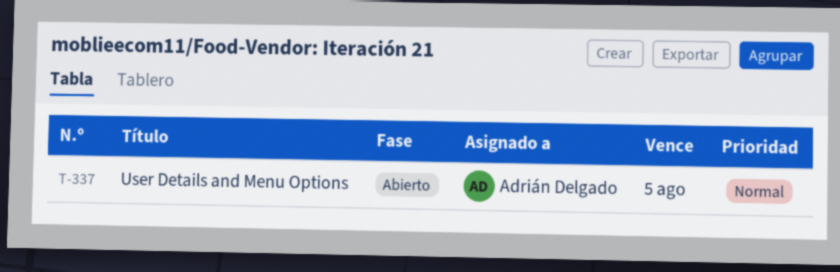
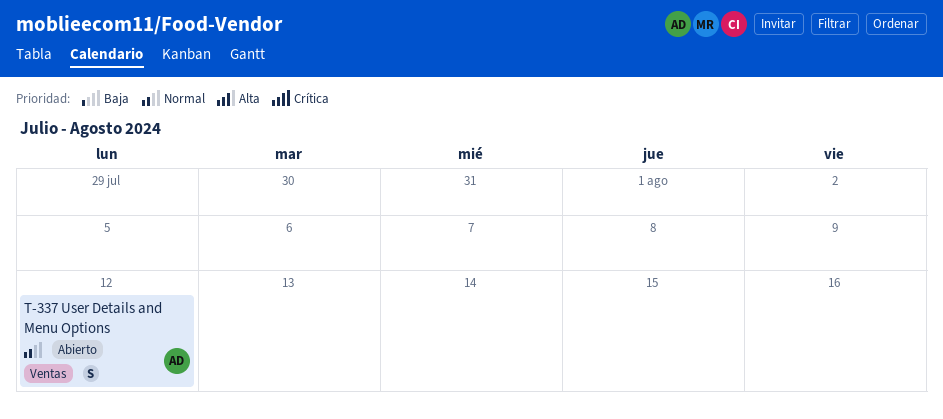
T-337, due: Aug 5 -> Aug 12

